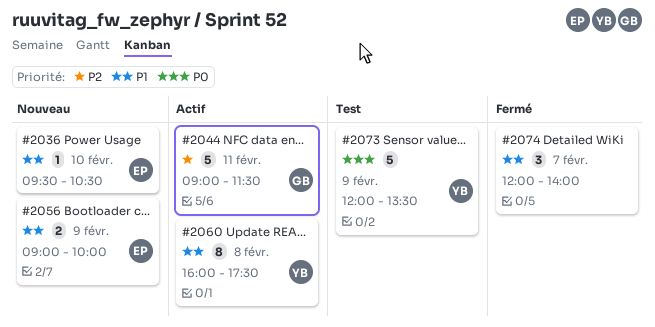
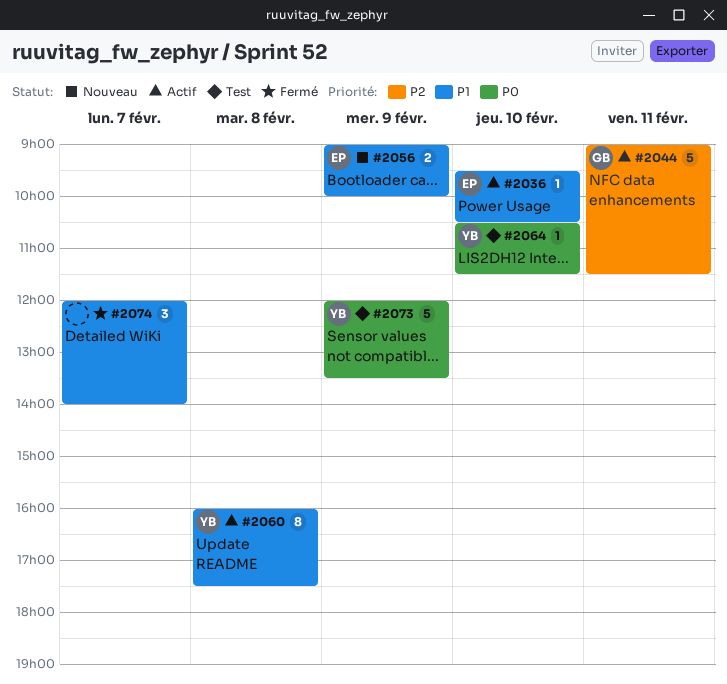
#2036, status: Nouveau -> Actif
#2064: none -> present

